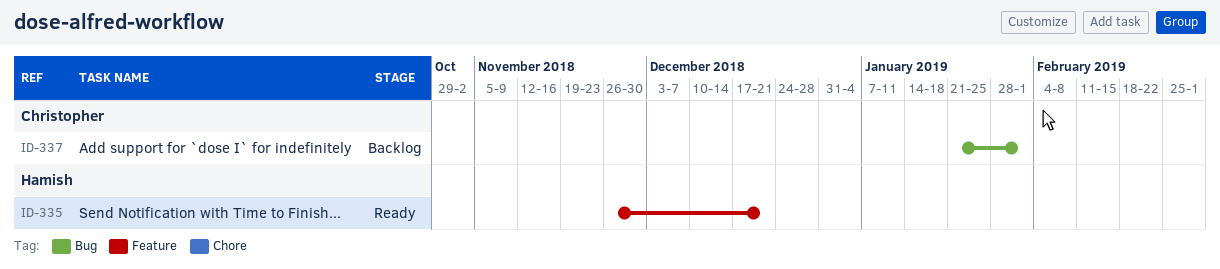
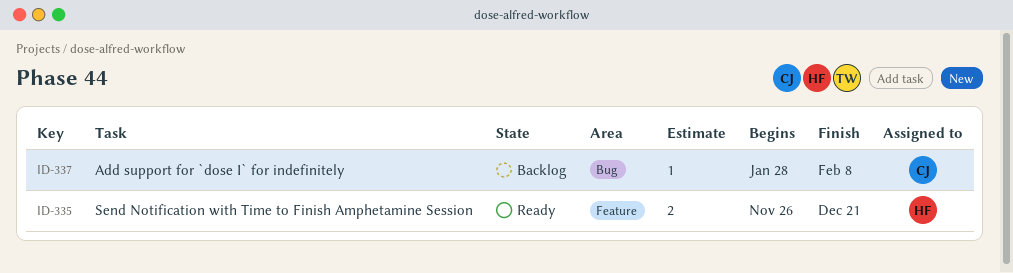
ID-337, start: Jan 21 -> Jan 28
ID-337, due: Feb 1 -> Feb 8

